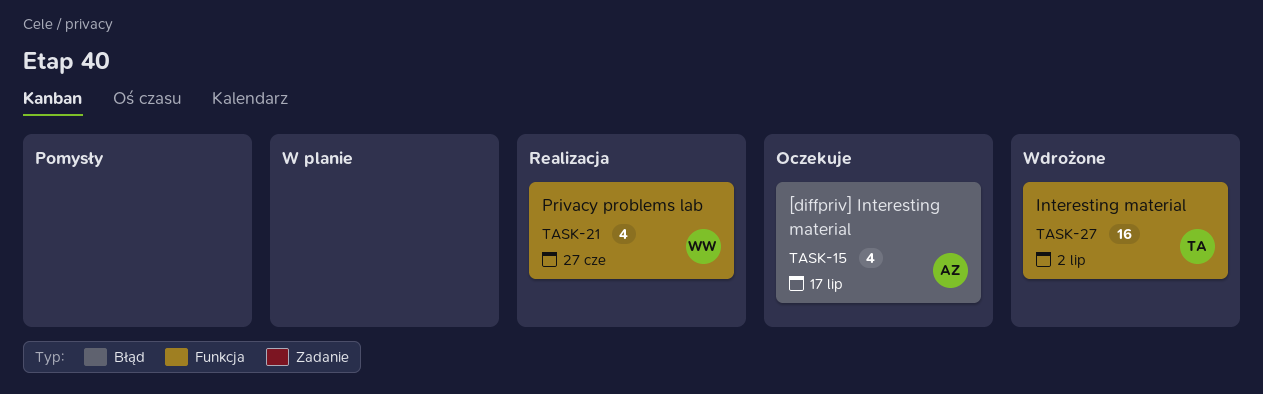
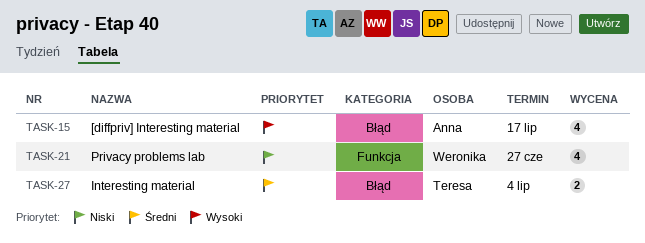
TASK-27, label: Funkcja -> Błąd
TASK-27, estimate: 16 -> 2
TASK-27, due: Jul 2 -> Jul 4

